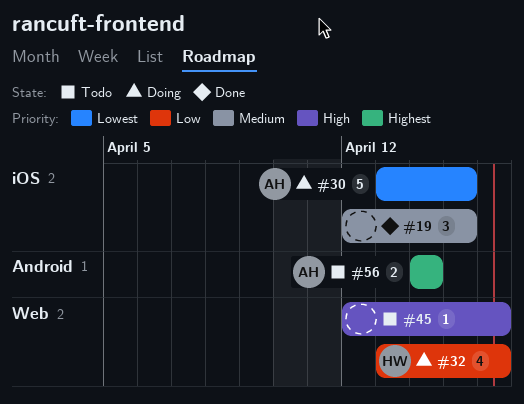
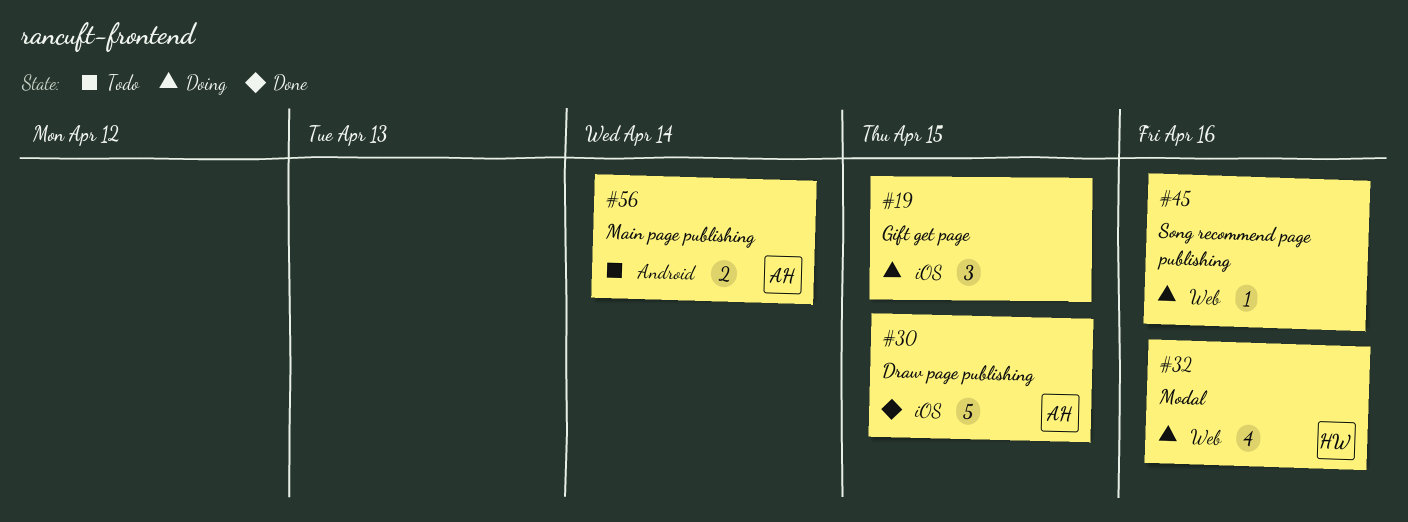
#19, status: Done -> Doing
#30, status: Doing -> Done
#45, status: Todo -> Doing

